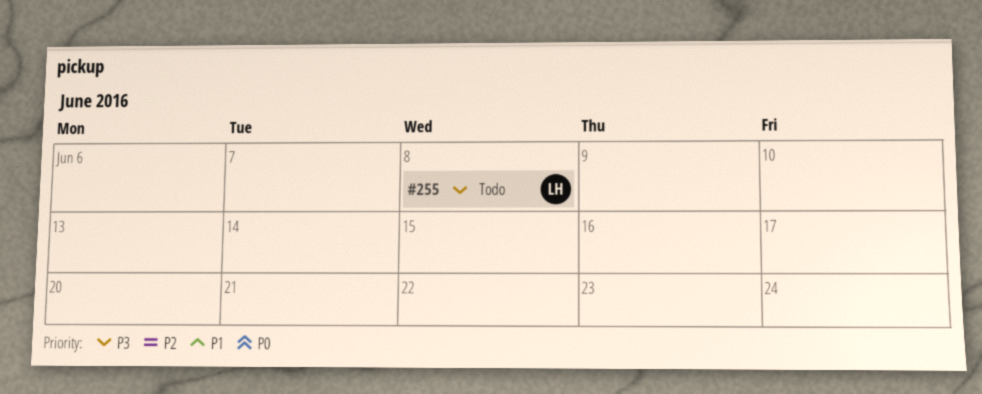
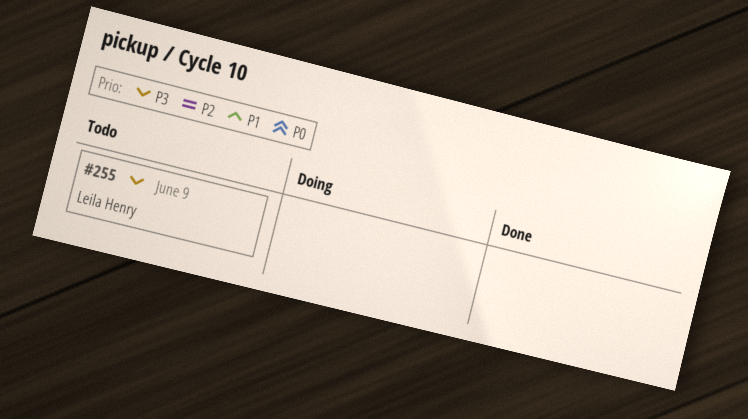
#255, due: Jun 8 -> Jun 9

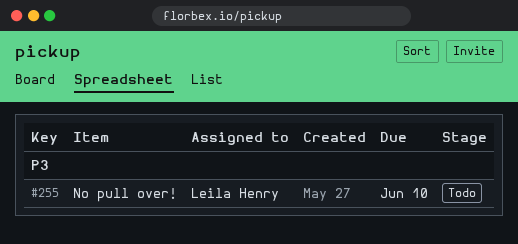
#255, due: Jun 9 -> Jun 10

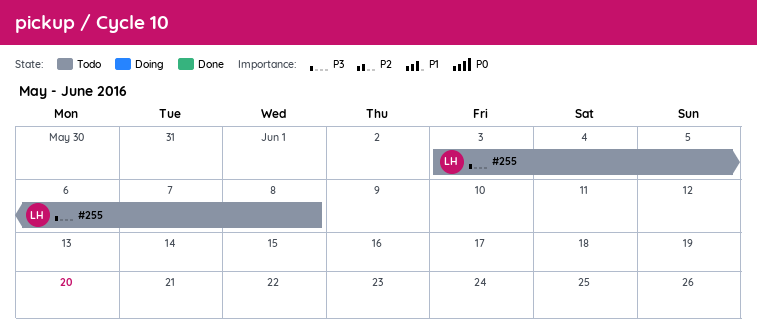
#255, due: Jun 10 -> Jun 8

